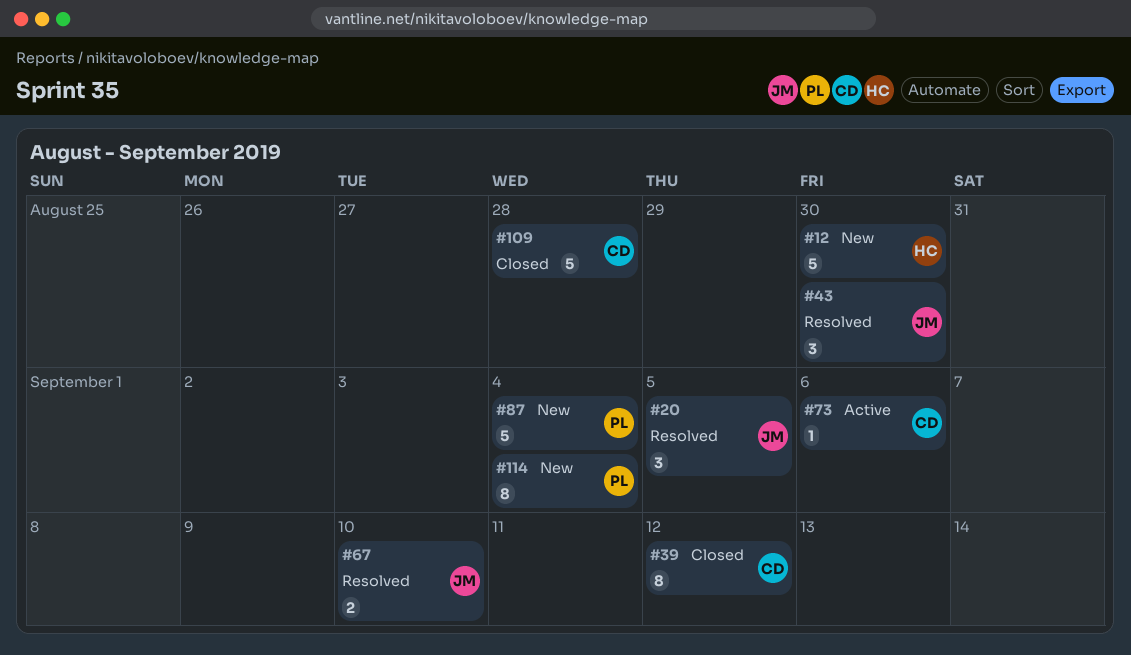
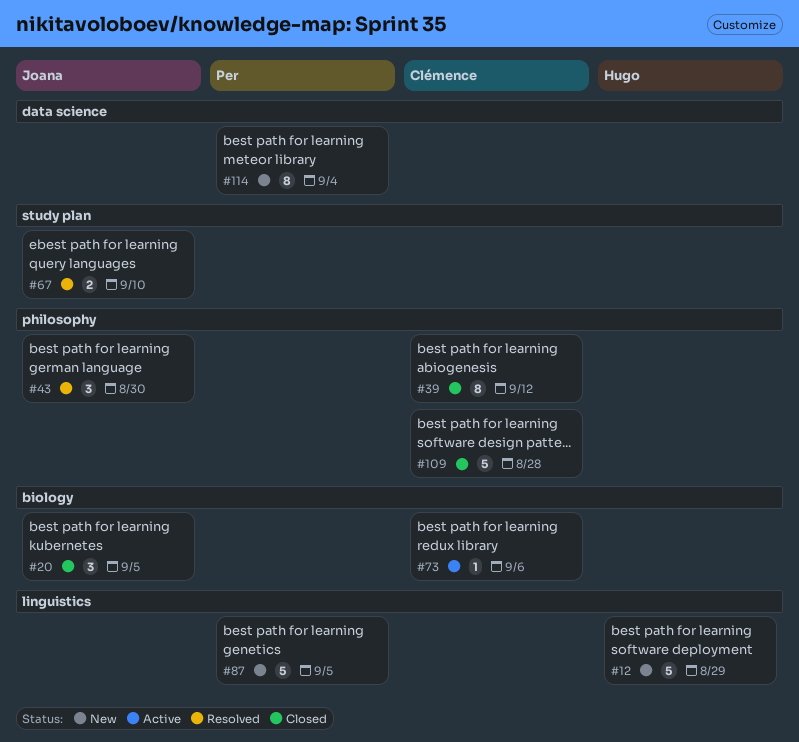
#12, due: Aug 30 -> Aug 29
#20, status: Resolved -> Closed
#87, due: Sep 4 -> Sep 5

